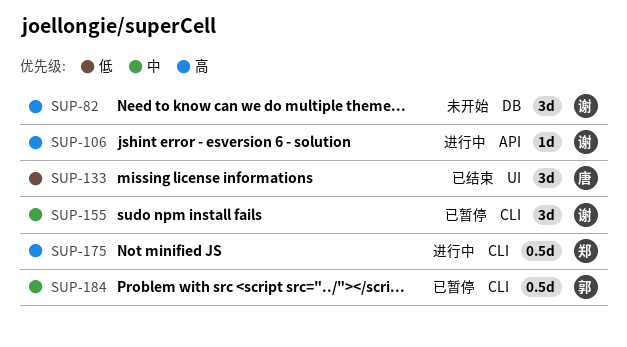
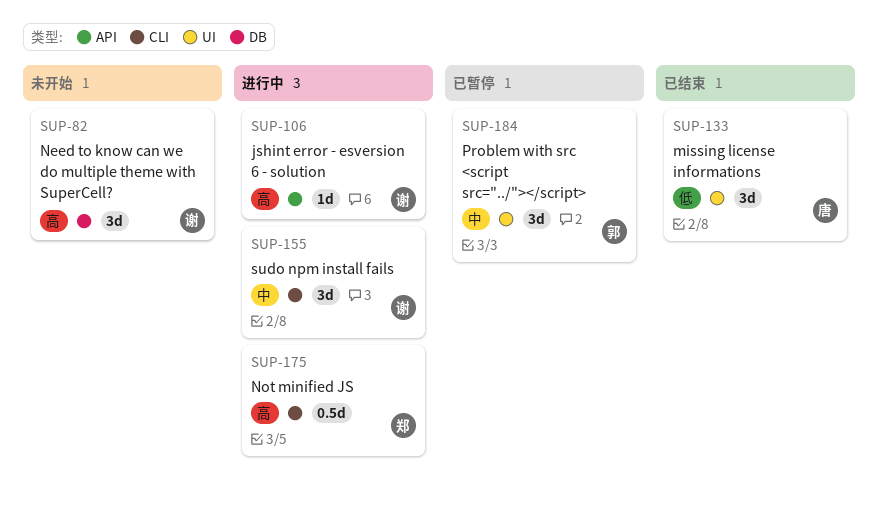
SUP-155, status: 已暂停 -> 进行中
SUP-184, label: CLI -> UI
SUP-184, estimate: 0.5d -> 3d

